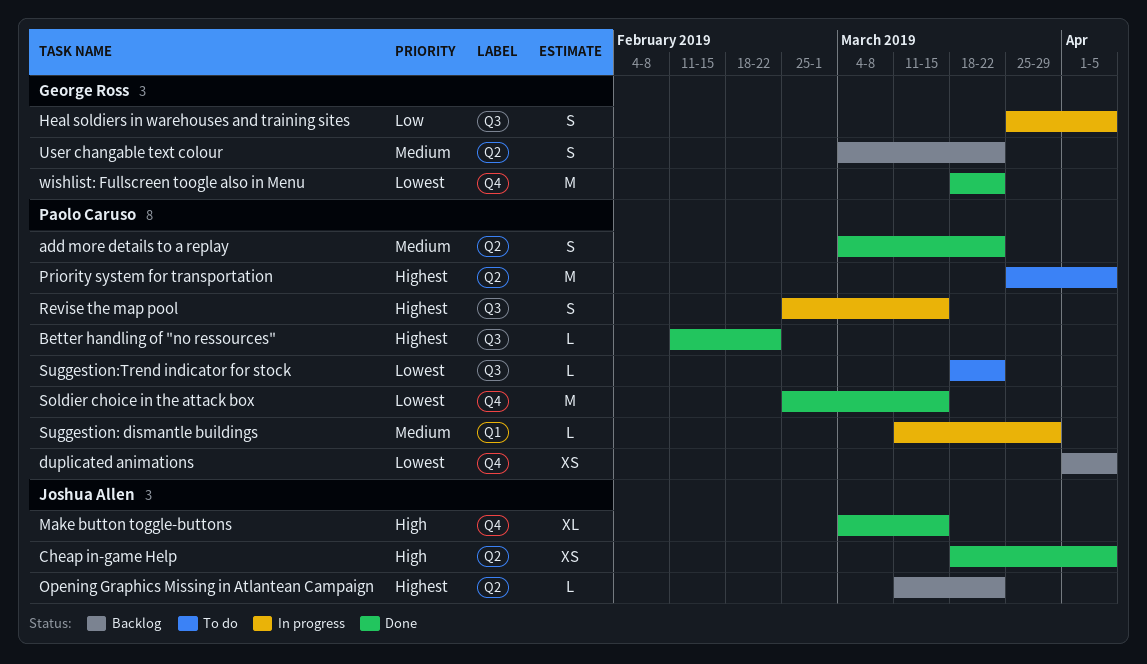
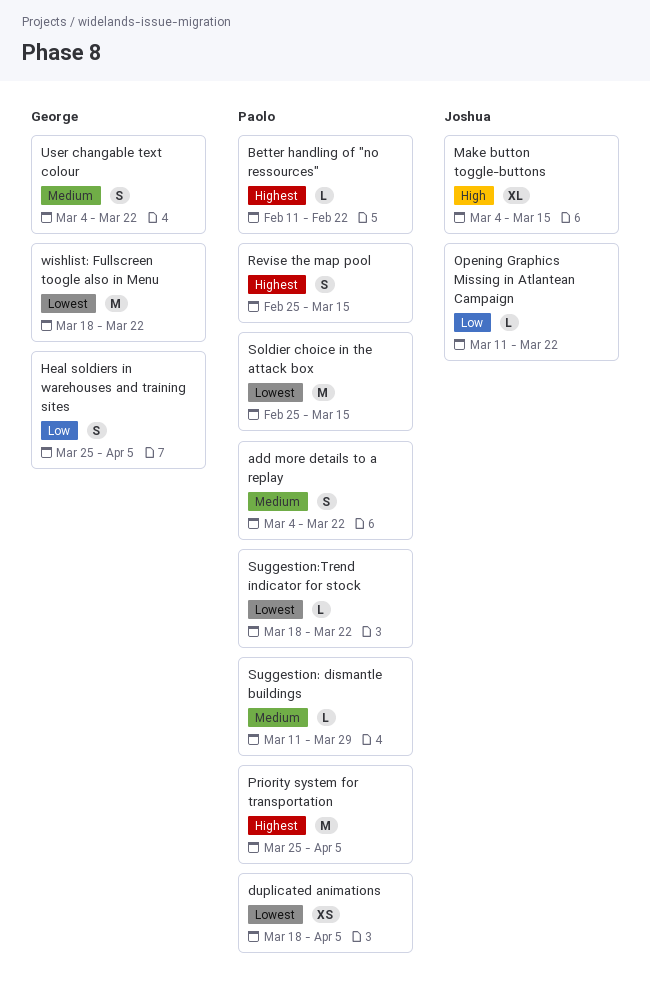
Cheap in-game Help: present -> none
duplicated animations, start: Apr 1 -> Mar 18
Opening Graphics Missing in Atlantean Campaign, priority: Highest -> Low

